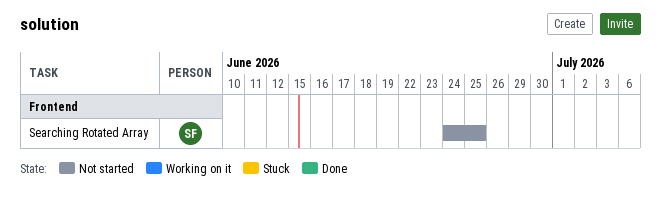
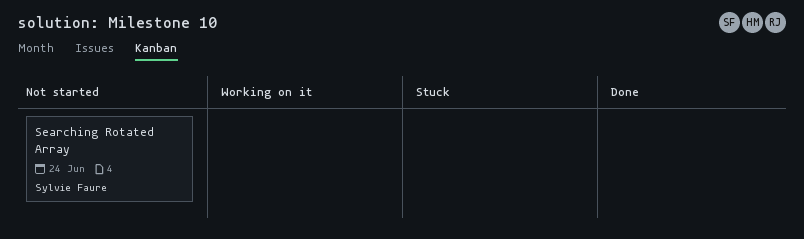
Searching Rotated Array, due: Jun 25 -> Jun 24

